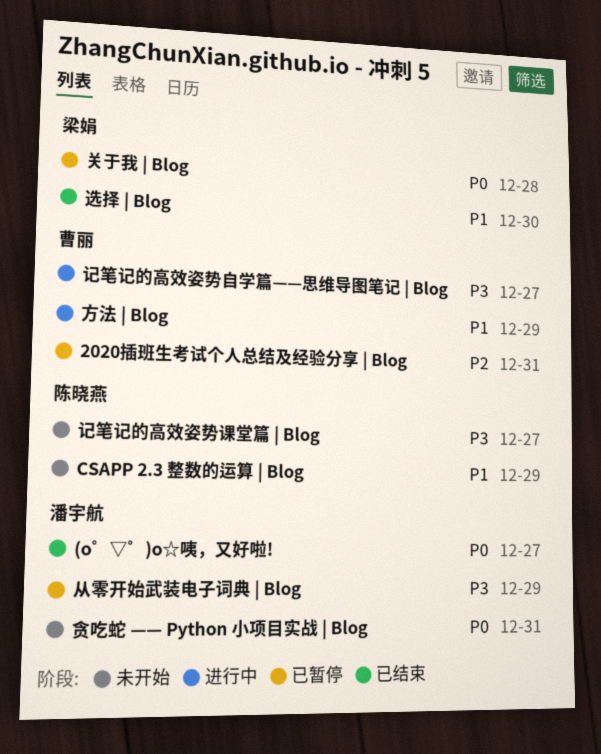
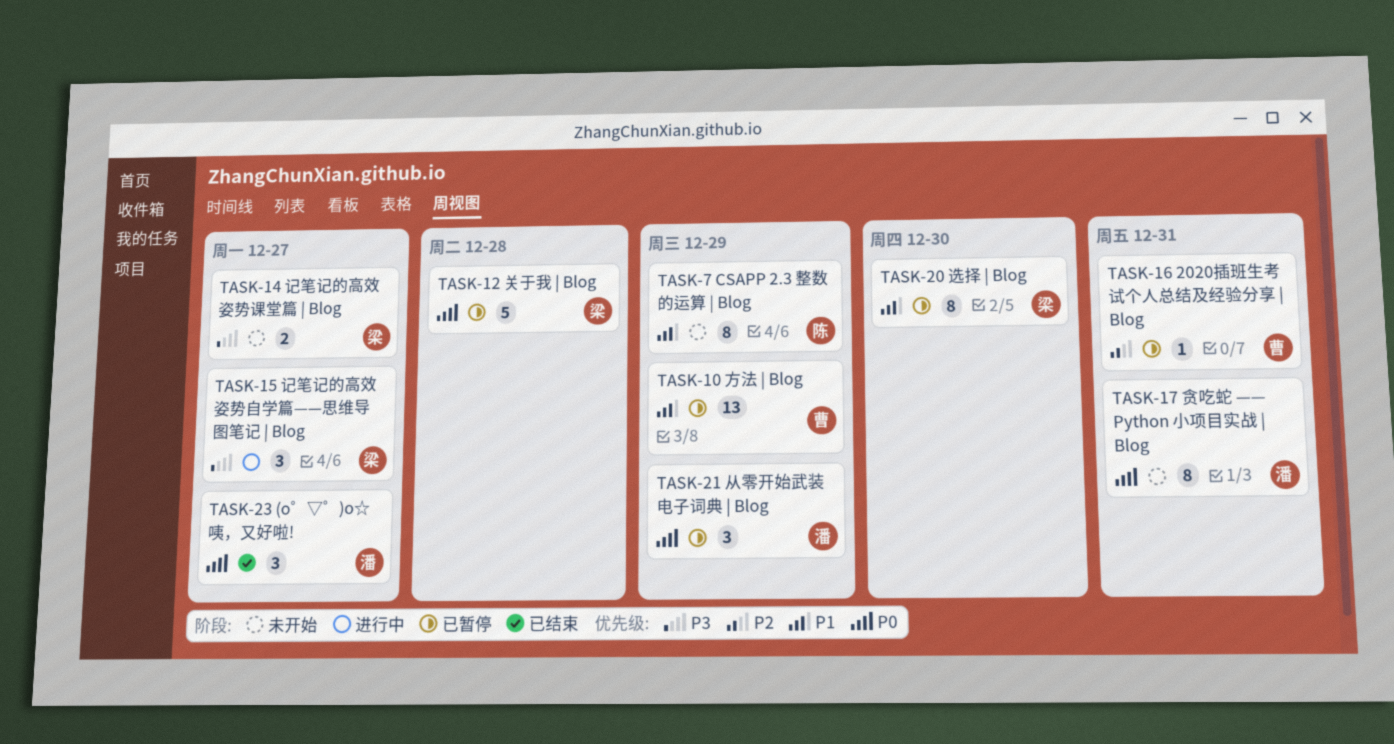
从零开始武装电子词典 | Blog, priority: P3 -> P0
方法 | Blog, status: 进行中 -> 已暂停
记笔记的高效姿势自学篇——思维导图笔记 | Blog, owner: 曹丽 -> 梁娟
记笔记的高效姿势课堂篇 | Blog, owner: 陈晓燕 -> 梁娟
选择 | Blog, status: 已结束 -> 已暂停

